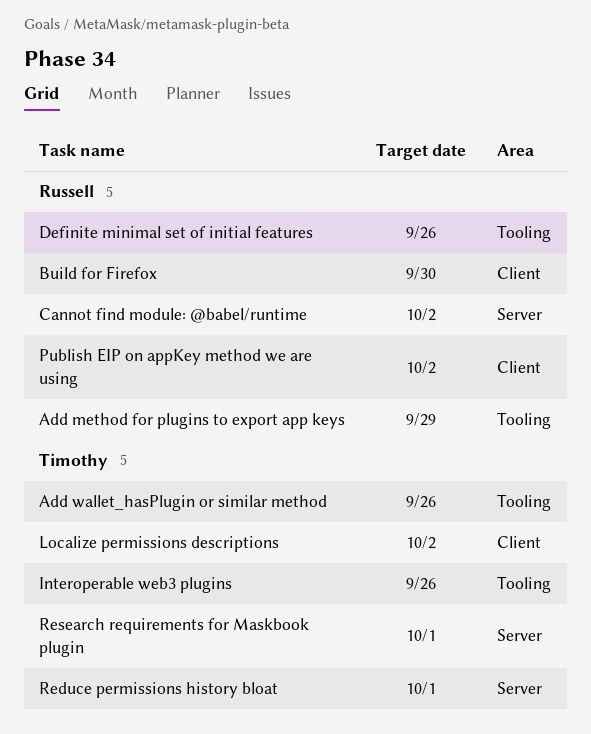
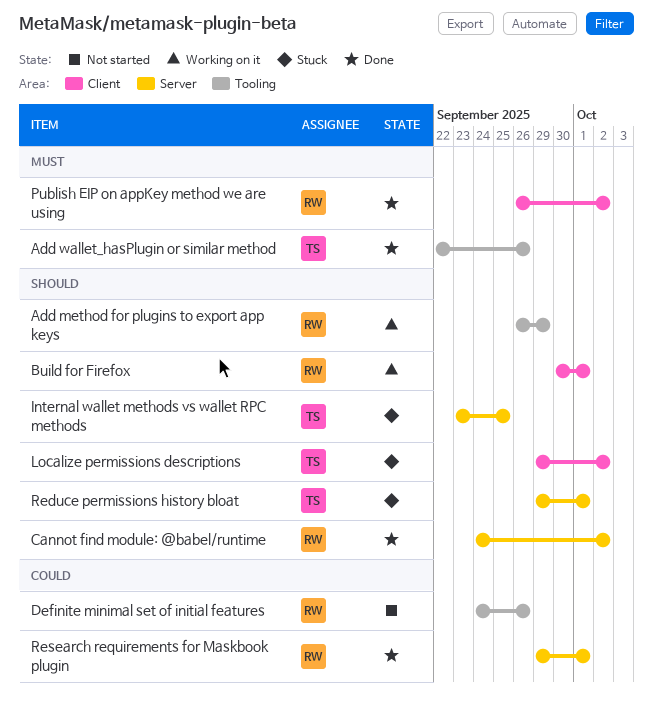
Build for Firefox, due: Sep 30 -> Oct 1
Internal wallet methods vs wallet RPC methods: none -> present
Interoperable web3 plugins: present -> none
Research requirements for Maskbook plugin, owner: Timothy -> Russell

